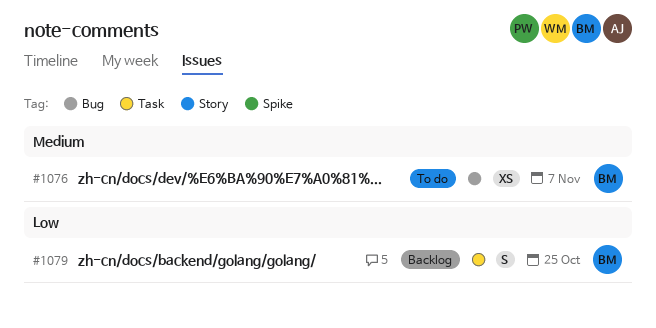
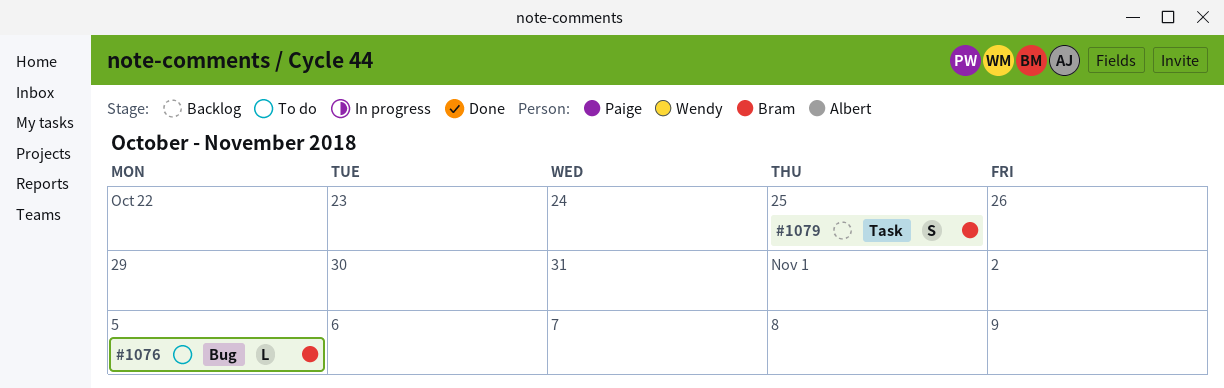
#1076, estimate: XS -> L
#1076, due: Nov 7 -> Nov 5

